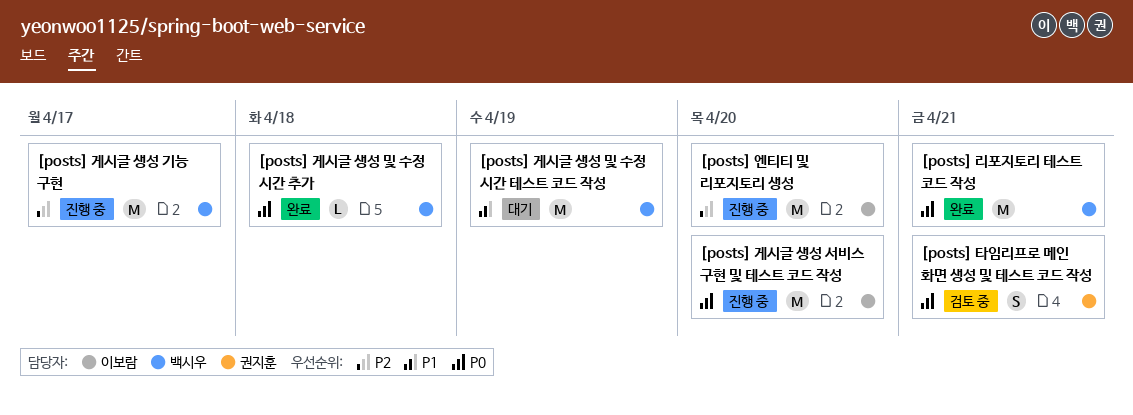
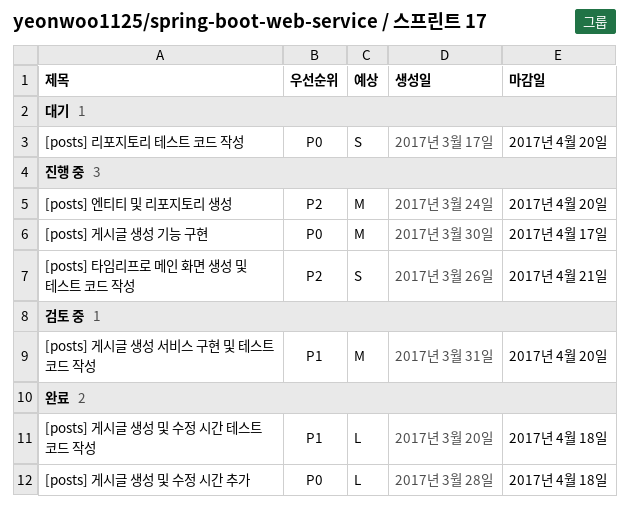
[posts] 게시글 생성 기능 구현, priority: P2 -> P0
[posts] 게시글 생성 및 수정 시간 테스트 코드 작성, status: 대기 -> 완료
[posts] 게시글 생성 및 수정 시간 테스트 코드 작성, estimate: M -> L
[posts] 게시글 생성 및 수정 시간 테스트 코드 작성, due: Apr 19 -> Apr 18
[posts] 게시글 생성 서비스 구현 및 테스트 코드 작성, status: 진행 중 -> 검토 중
[posts] 게시글 생성 서비스 구현 및 테스트 코드 작성, priority: P0 -> P1
[posts] 리포지토리 테스트 코드 작성, status: 완료 -> 대기
[posts] 리포지토리 테스트 코드 작성, estimate: M -> S
[posts] 리포지토리 테스트 코드 작성, due: Apr 21 -> Apr 20
[posts] 타임리프로 메인 화면 생성 및 테스트 코드 작성, status: 검토 중 -> 진행 중
[posts] 타임리프로 메인 화면 생성 및 테스트 코드 작성, priority: P0 -> P2

